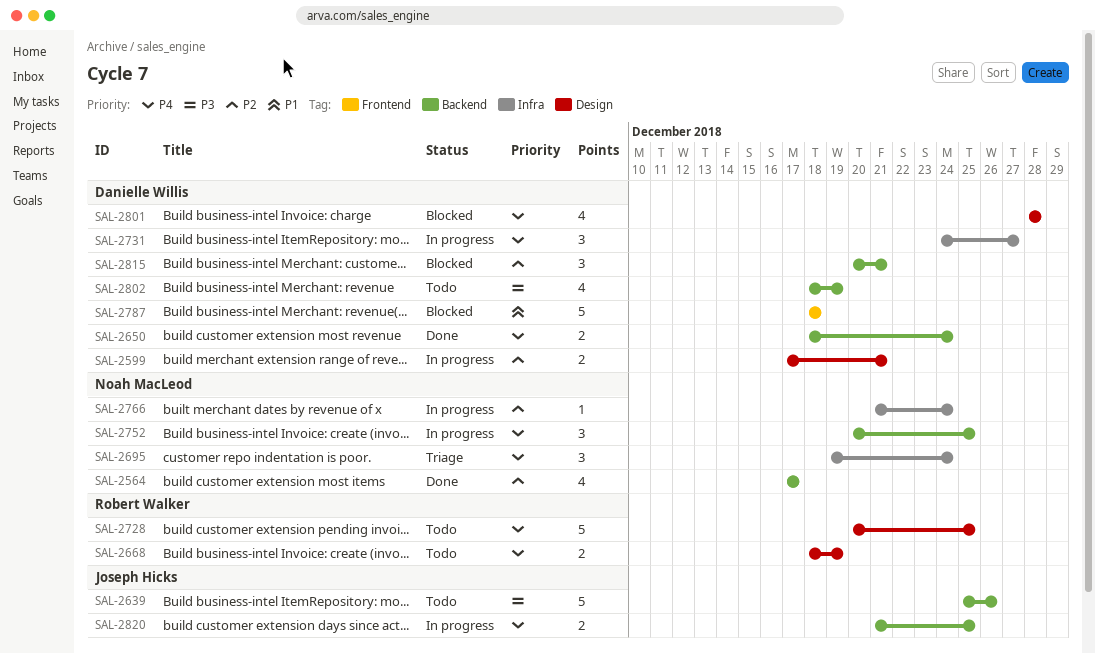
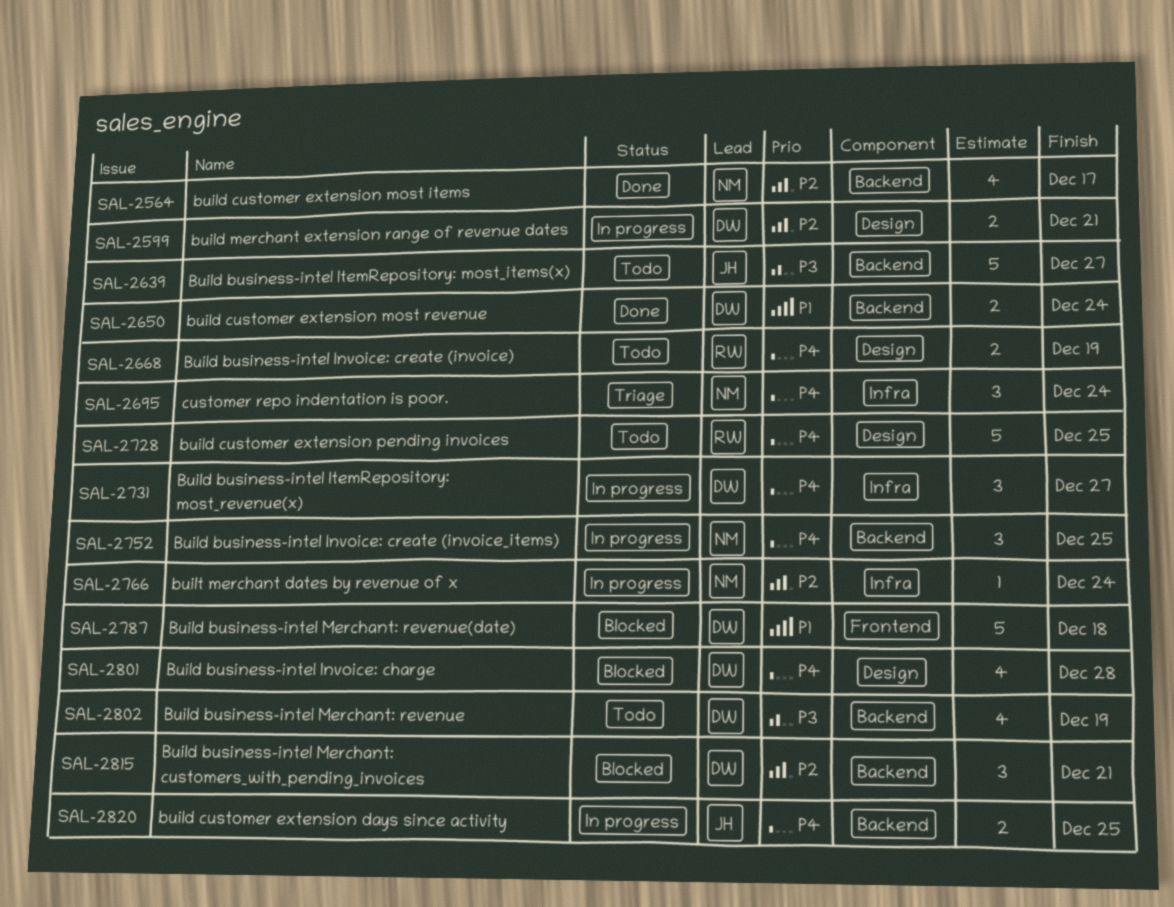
SAL-2639, due: Dec 26 -> Dec 27
SAL-2650, priority: P4 -> P1

